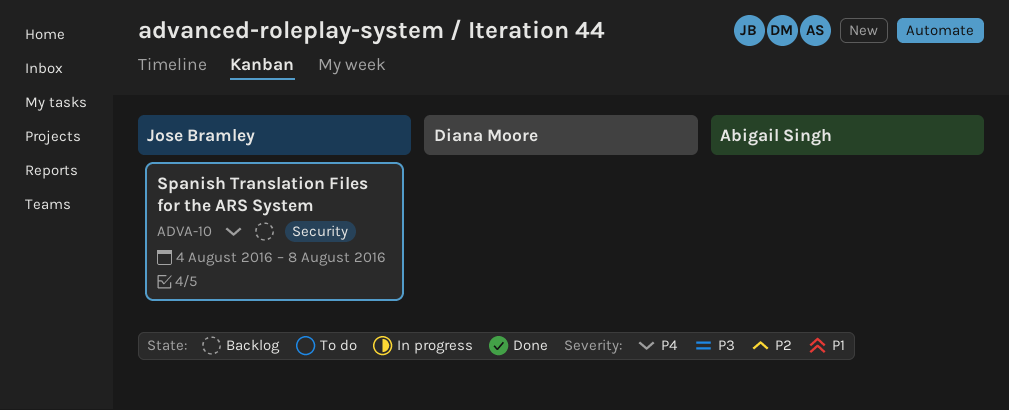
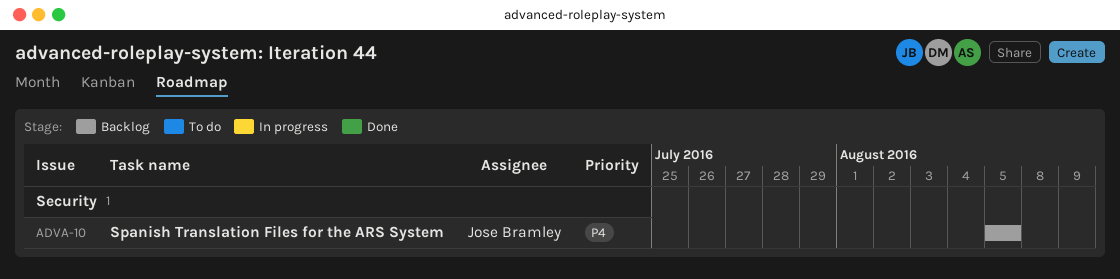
ADVA-10, start: Aug 4 -> Aug 5
ADVA-10, due: Aug 8 -> Aug 5

